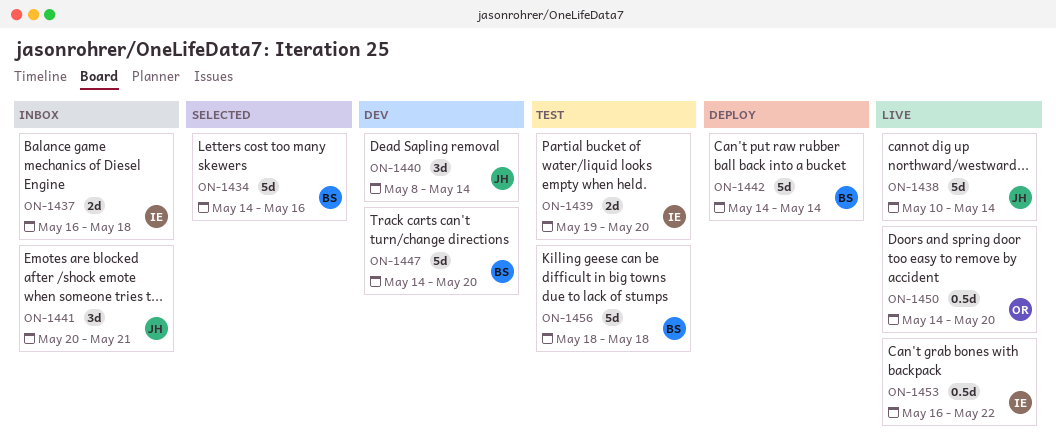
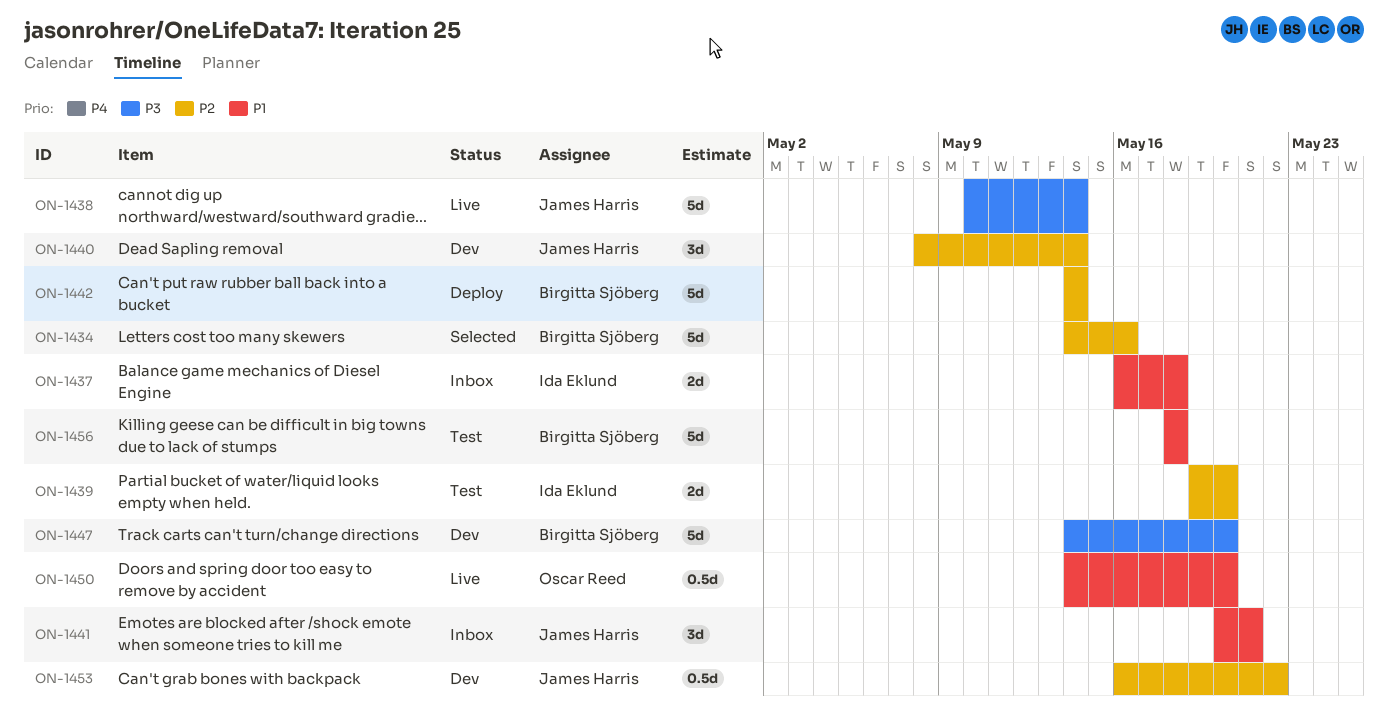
ON-1453, status: Live -> Dev
ON-1453, owner: Ida Eklund -> James Harris

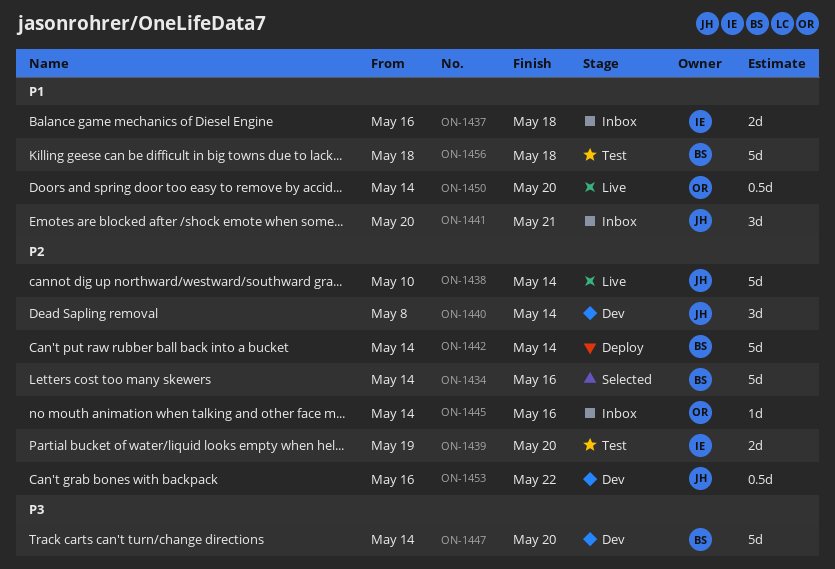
ON-1438, priority: P3 -> P2
ON-1445: none -> present

